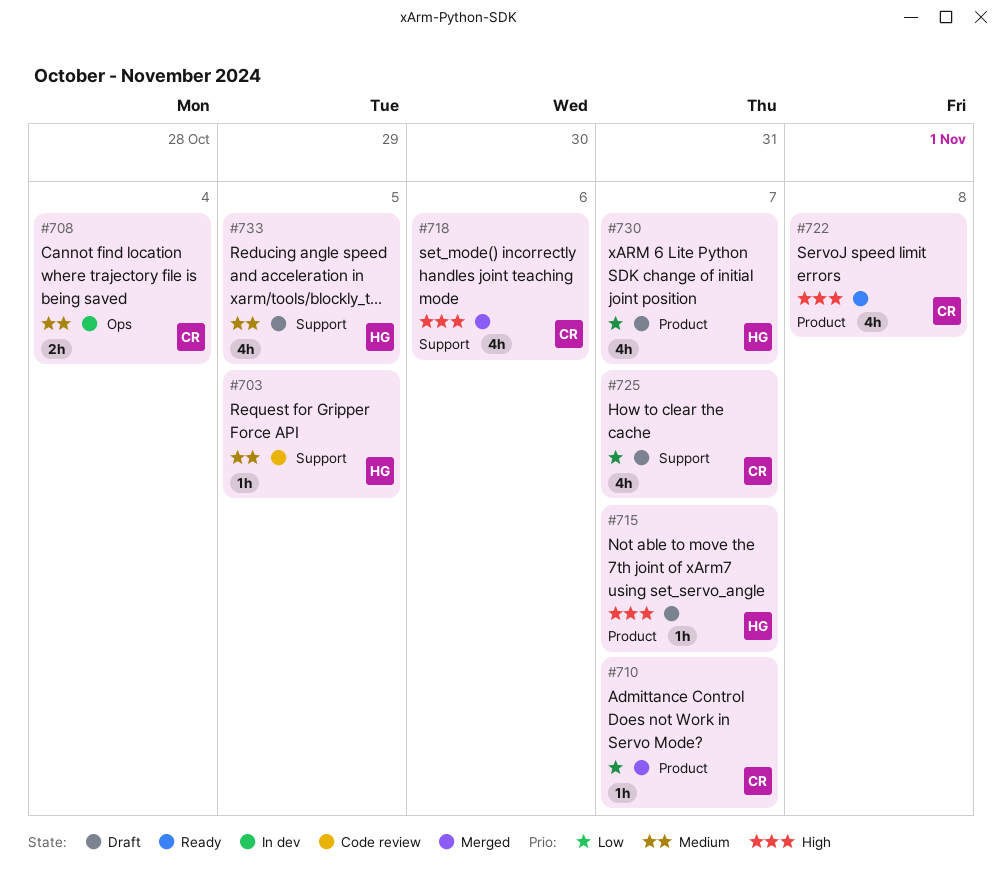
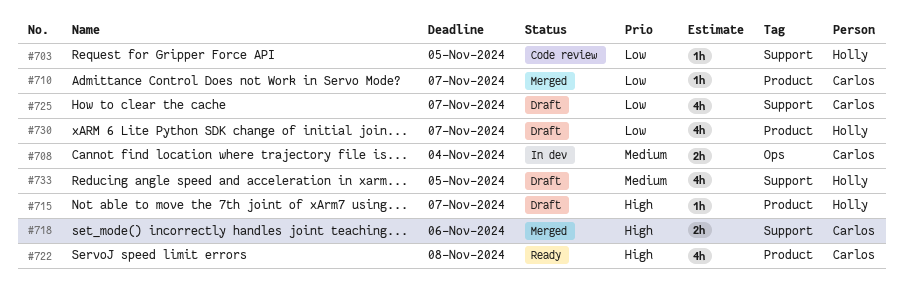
#703, priority: Medium -> Low
#718, estimate: 4h -> 2h

